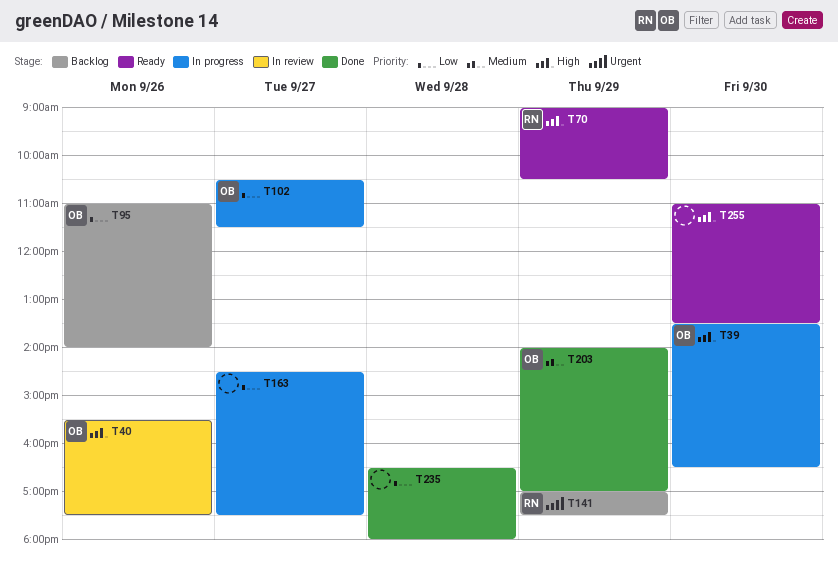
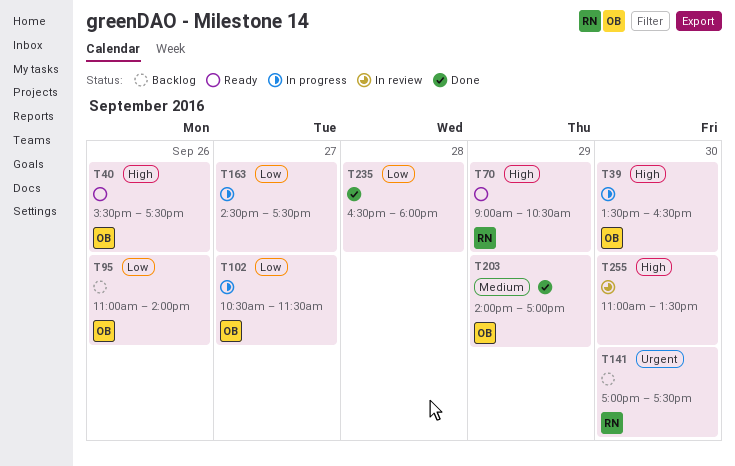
T40, status: In review -> Ready
T141, day: Sep 29 -> Sep 30
T255, status: Ready -> In review

